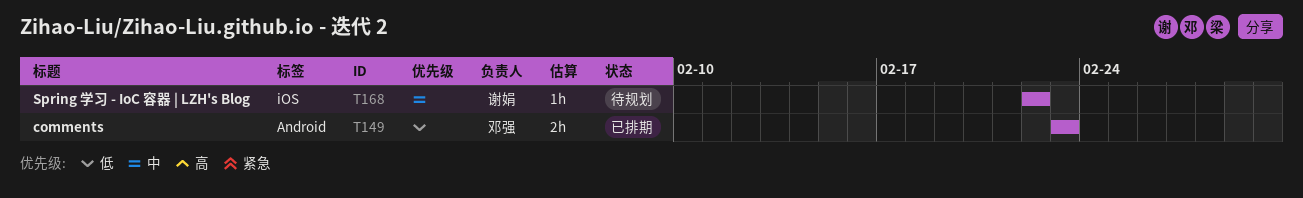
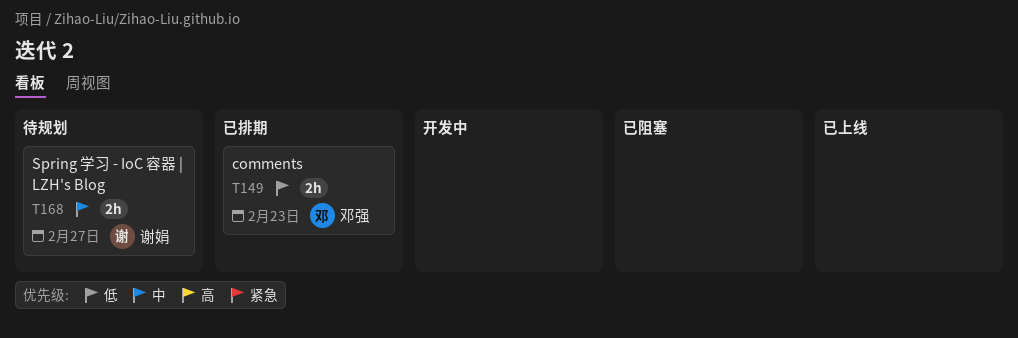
T168, estimate: 1h -> 2h
T168, due: Feb 22 -> Feb 27

